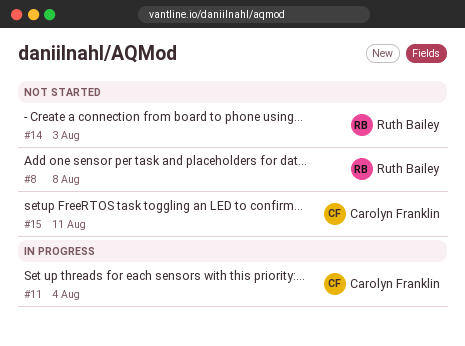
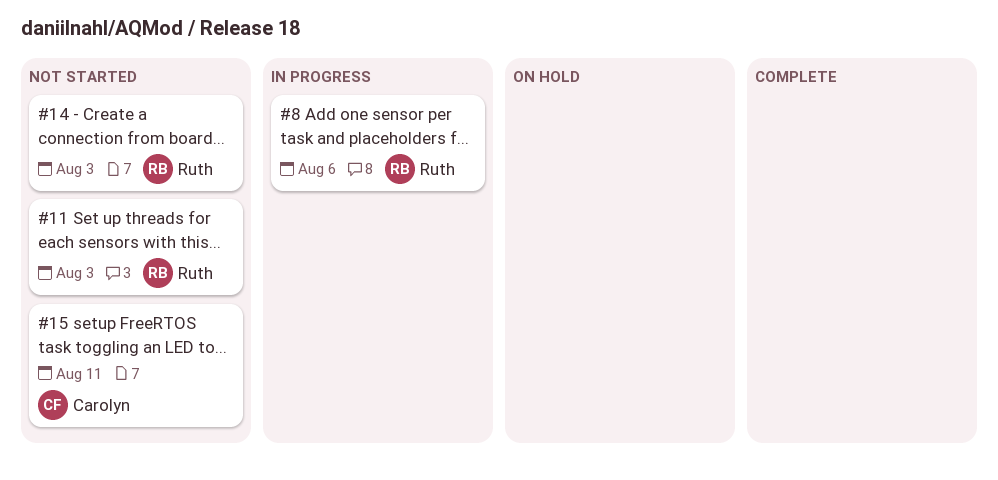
#8, status: Not started -> In progress
#8, due: Aug 8 -> Aug 6
#11, status: In progress -> Not started
#11, owner: Carolyn Franklin -> Ruth Bailey
#11, due: Aug 4 -> Aug 3

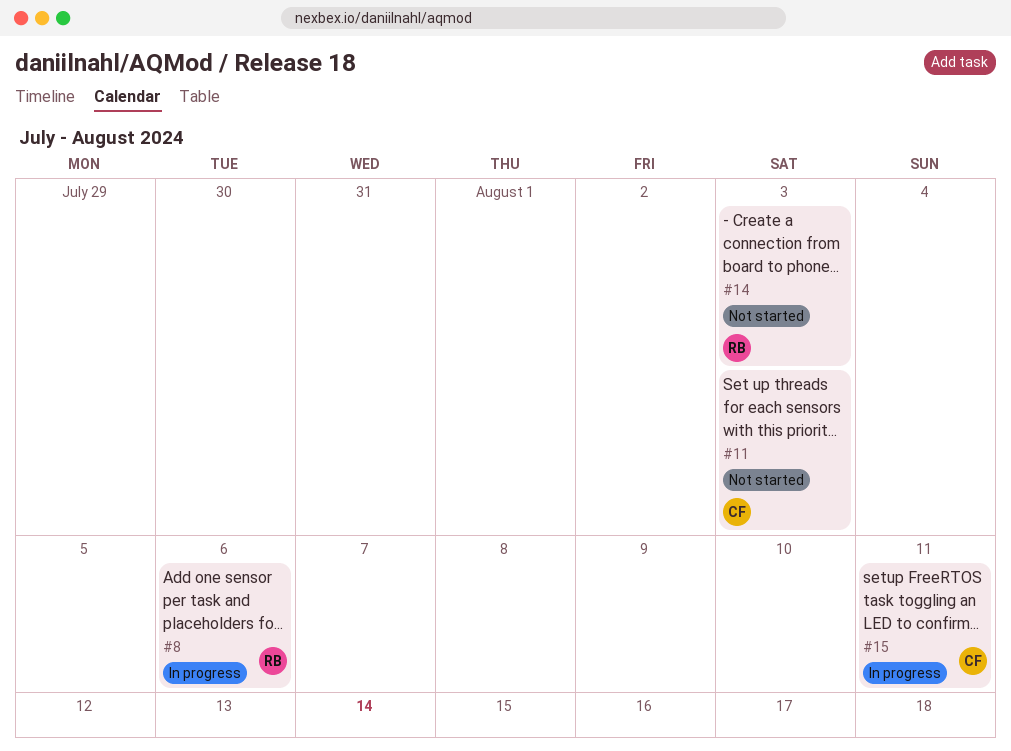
#11, owner: Ruth -> Carolyn
#15, status: Not started -> In progress

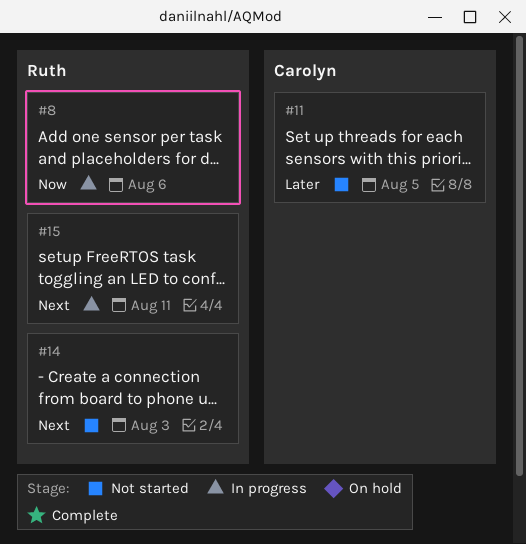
#11, due: Aug 3 -> Aug 5
#15, owner: Carolyn -> Ruth

